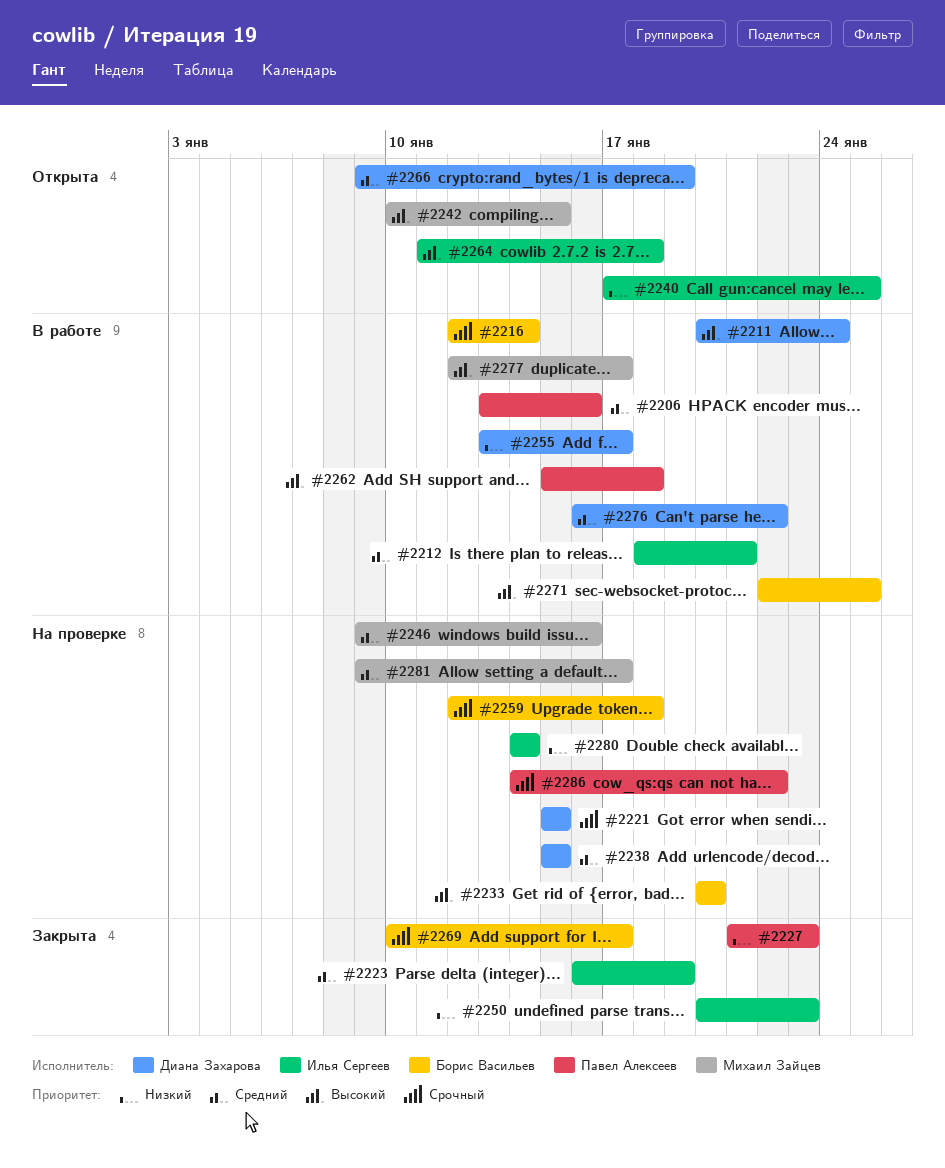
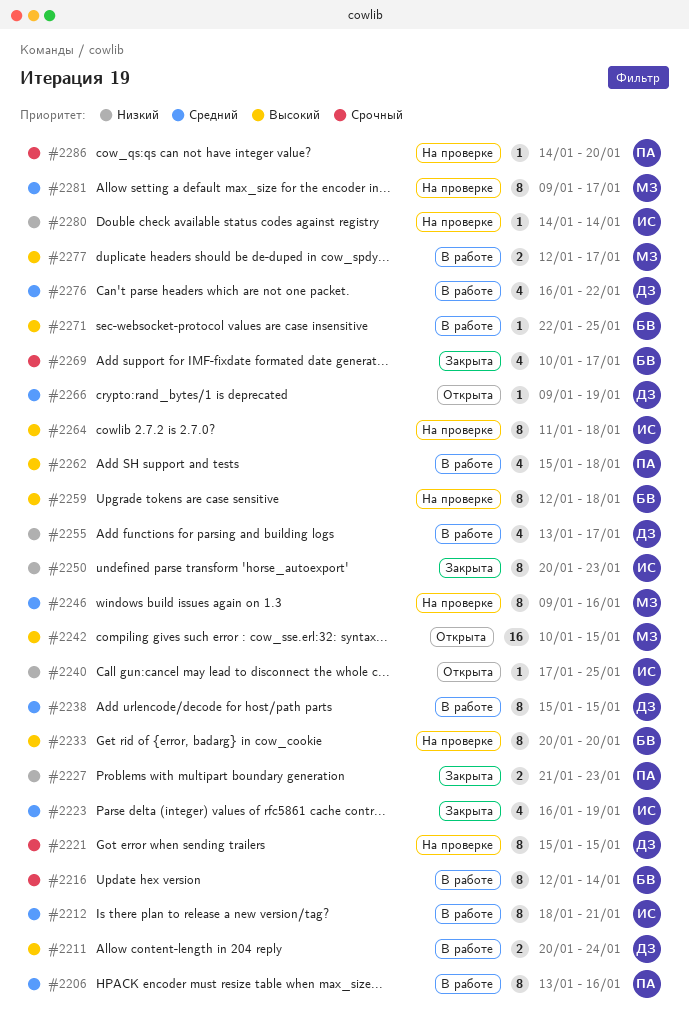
#2238, status: На проверке -> В работе
#2259, priority: Срочный -> Высокий
#2264, status: Открыта -> На проверке
#2286, due: Jan 22 -> Jan 20

